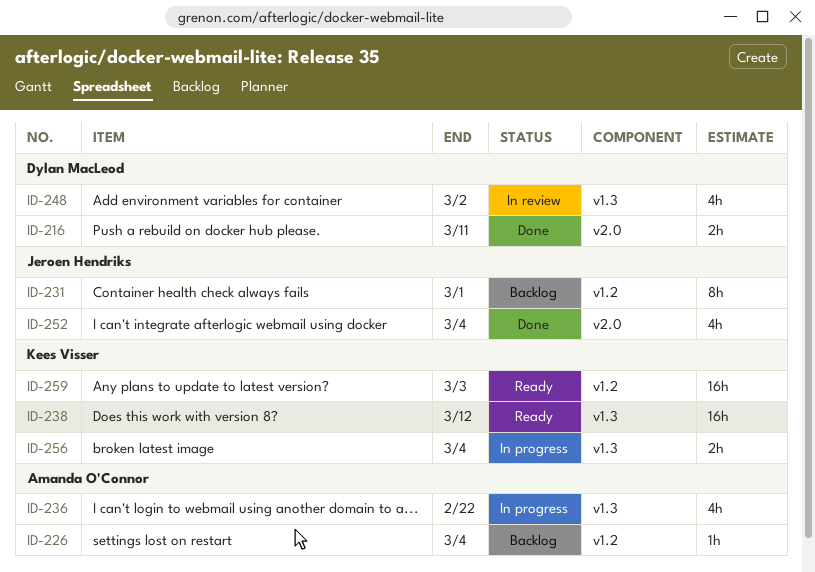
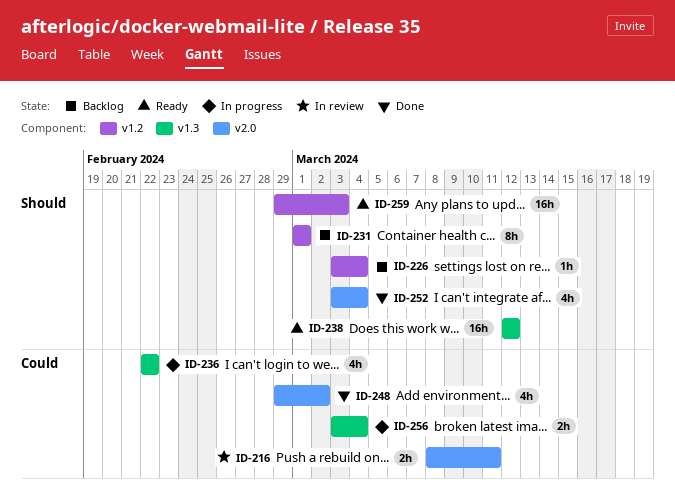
ID-216, status: Done -> In review
ID-248, status: In review -> Done
ID-248, label: v1.3 -> v2.0

